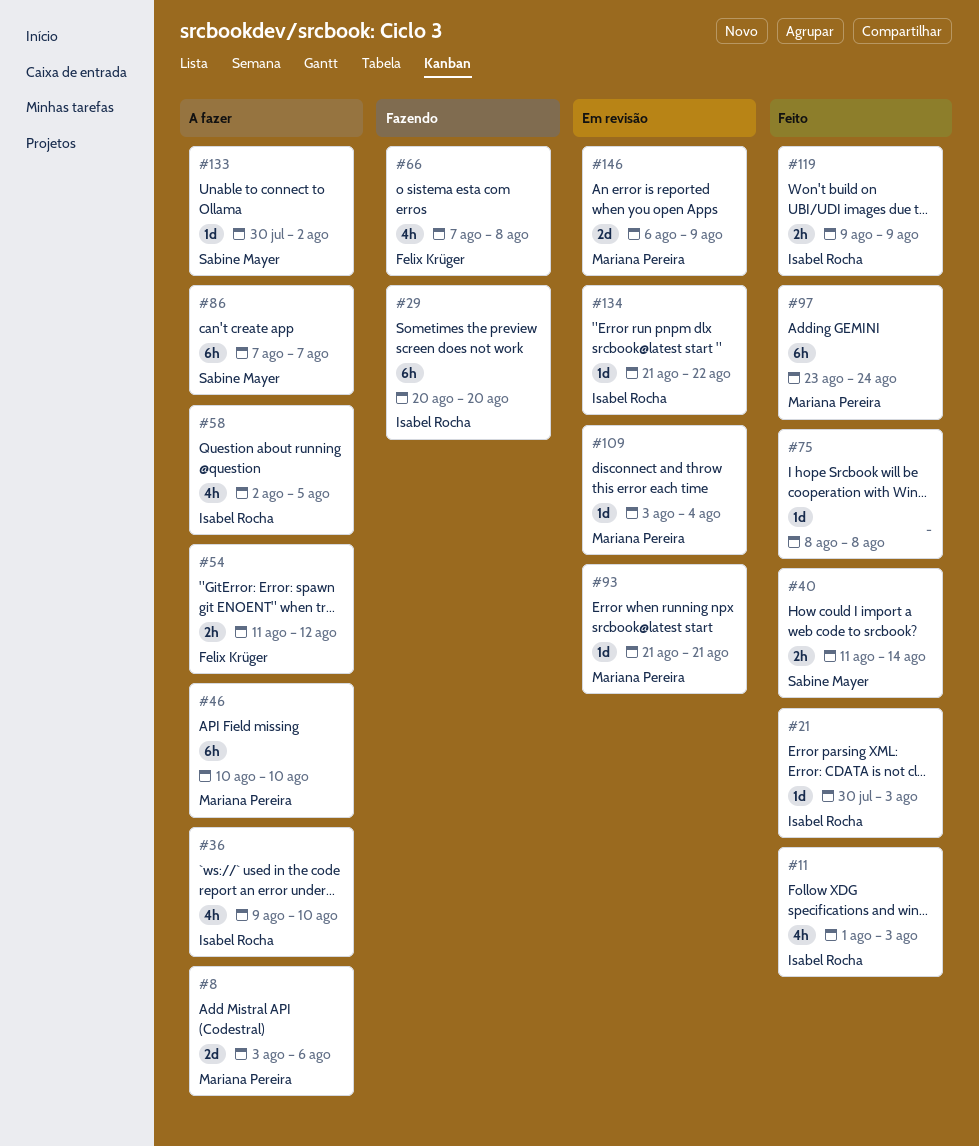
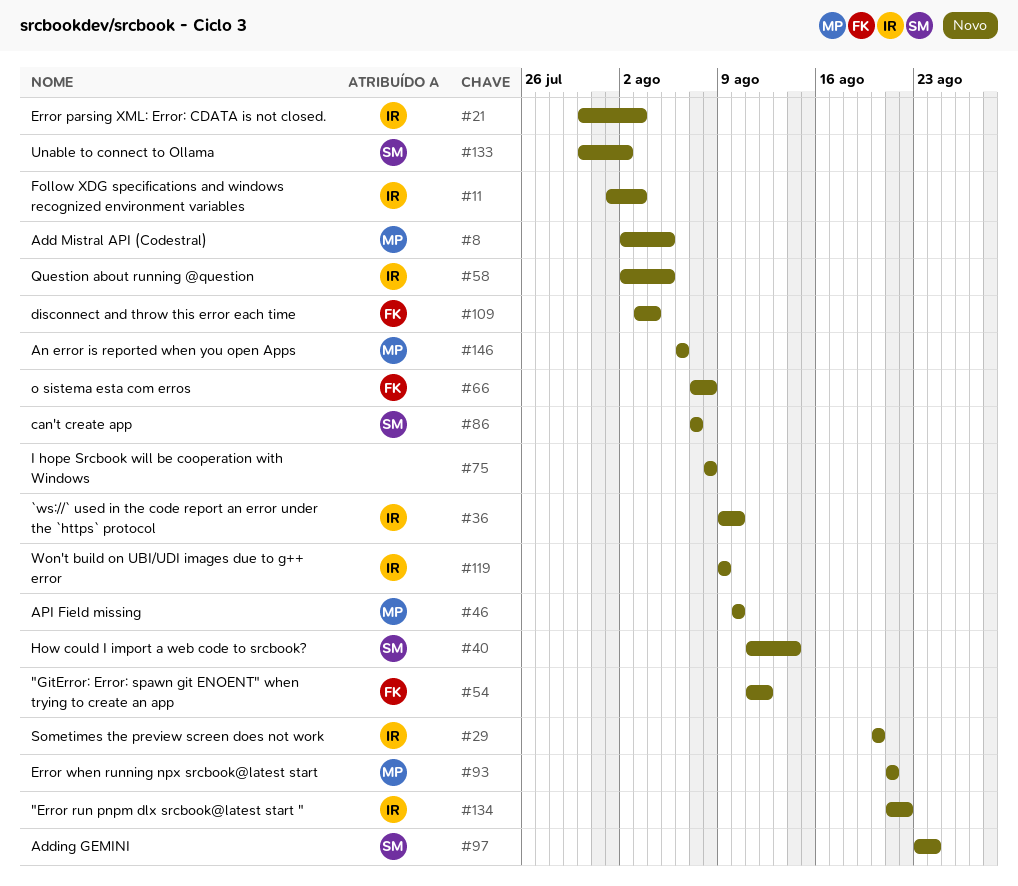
#8, start: Aug 3 -> Aug 2
#8, due: Aug 6 -> Aug 5
#97, owner: Mariana Pereira -> Sabine Mayer
#109, owner: Mariana Pereira -> Felix Krüger
#146, due: Aug 9 -> Aug 6

